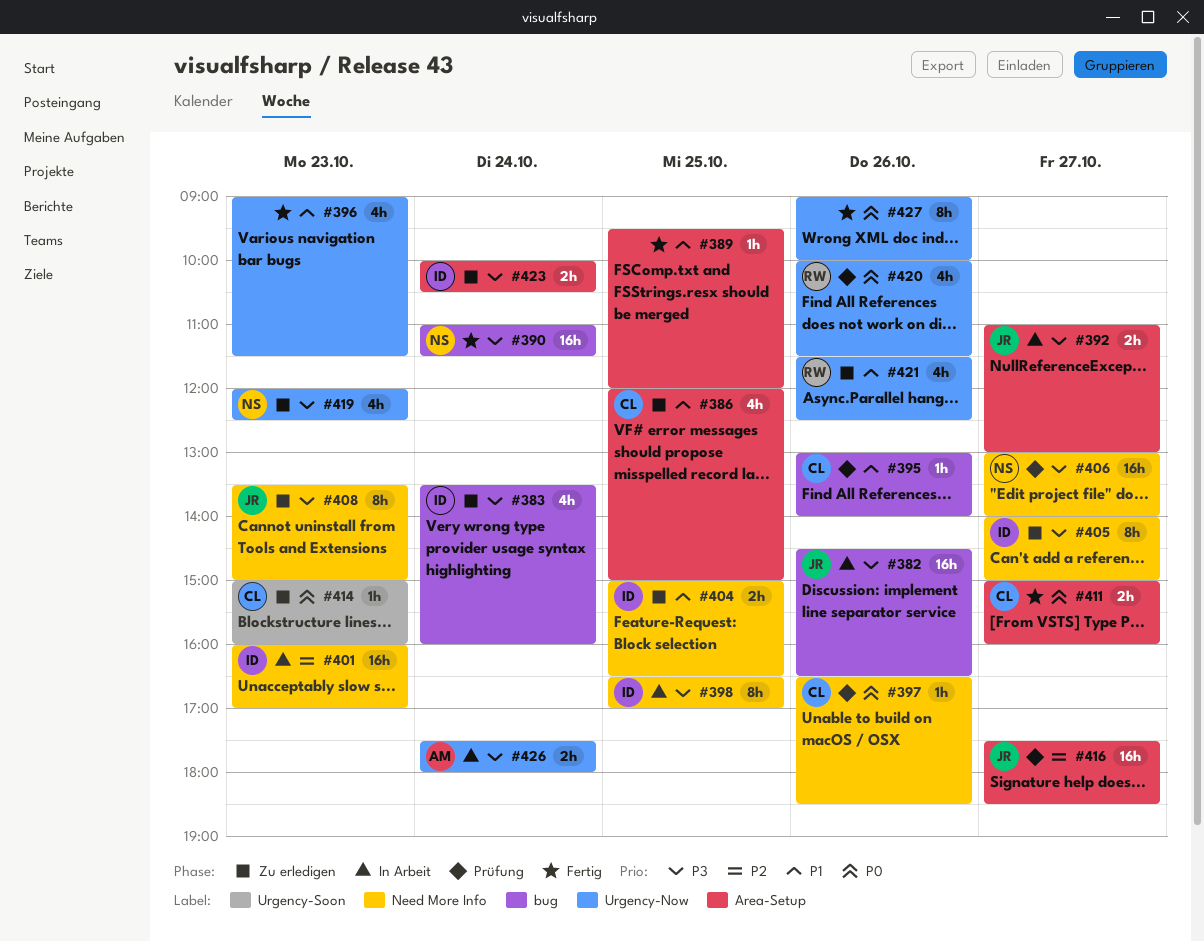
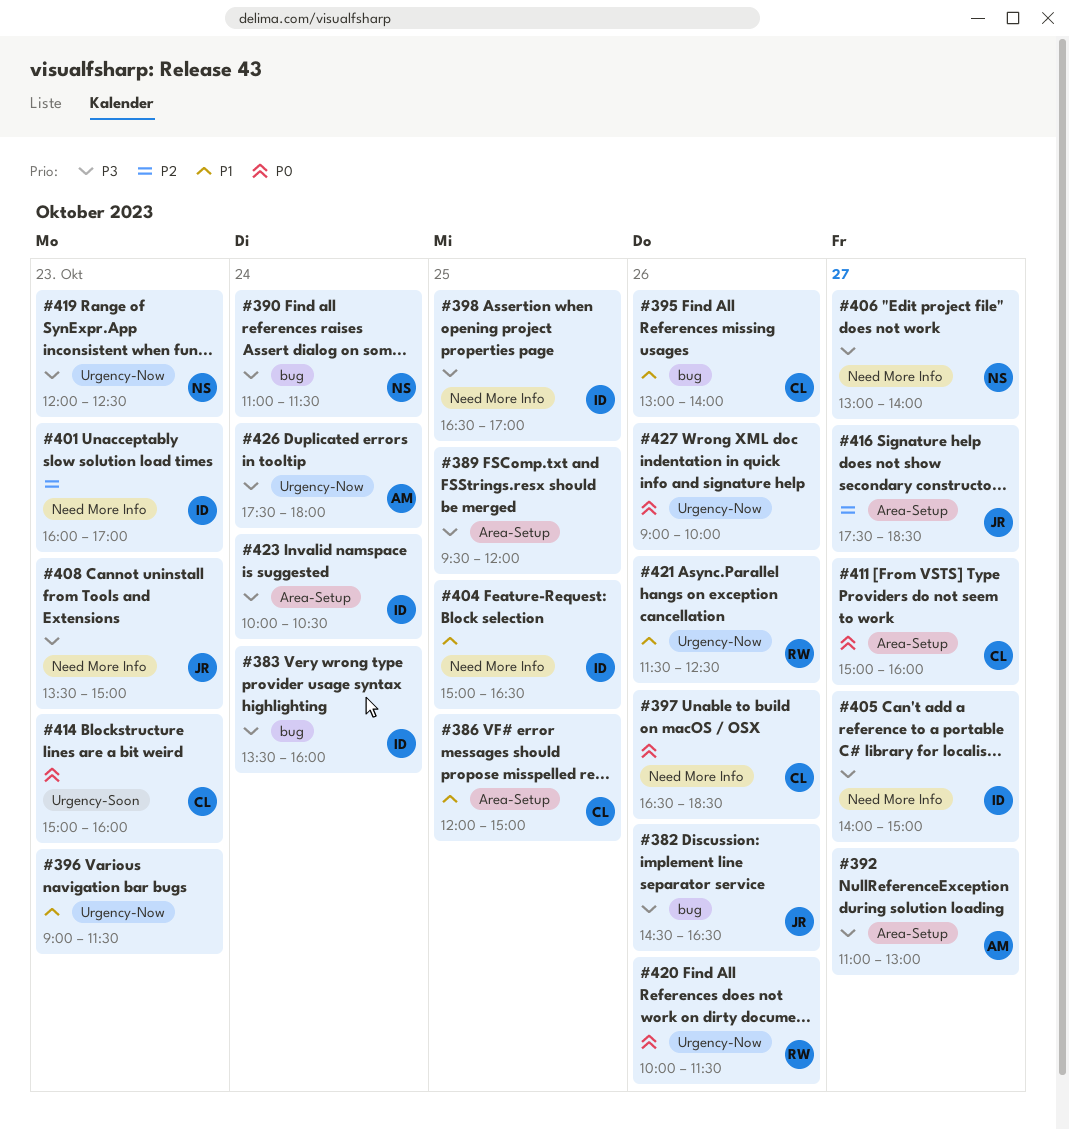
#389, priority: P1 -> P3
#392, owner: JR -> AM

